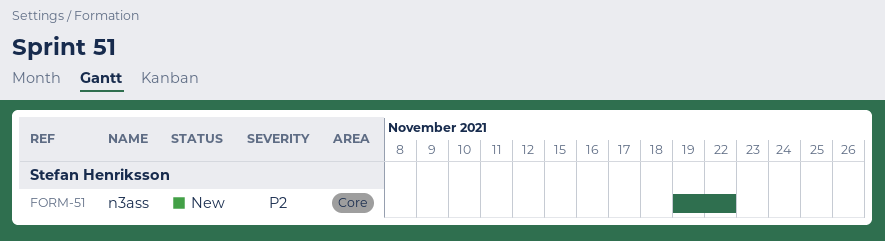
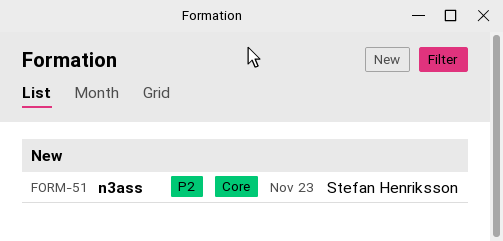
FORM-51, due: Nov 22 -> Nov 23

